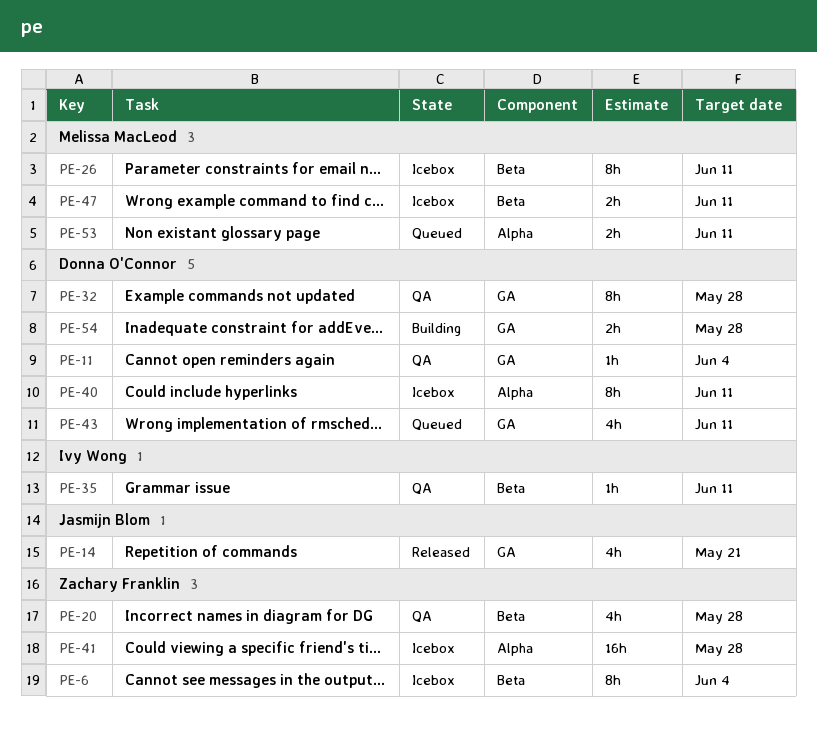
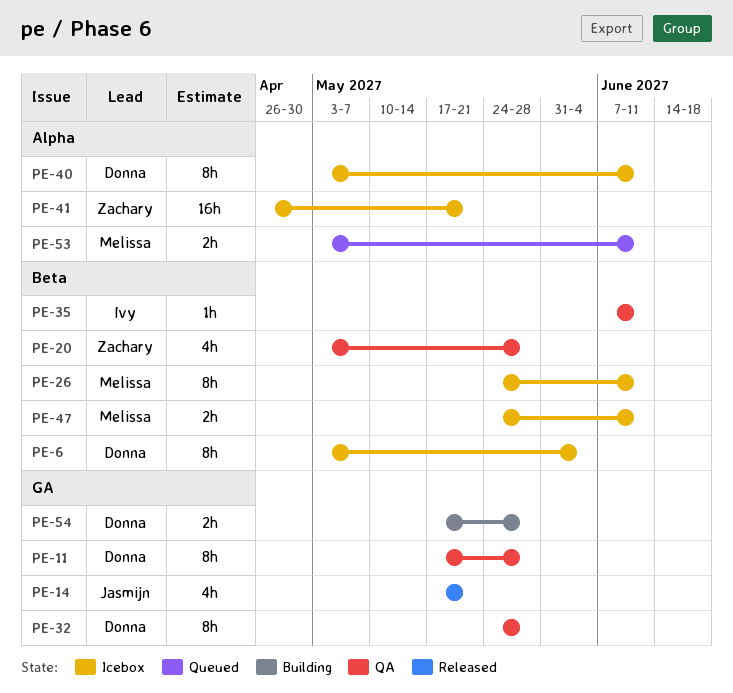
PE-6, owner: Zachary Franklin -> Donna O'Connor
PE-11, estimate: 1h -> 8h
PE-11, due: Jun 4 -> May 28
PE-41, due: May 28 -> May 21
PE-43: present -> none

